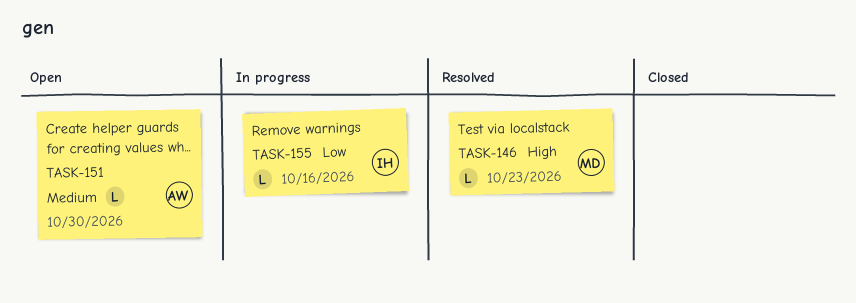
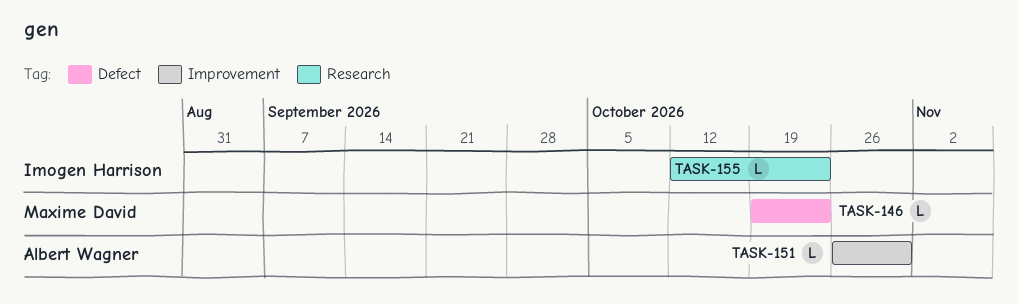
TASK-155, due: Oct 16 -> Oct 23

